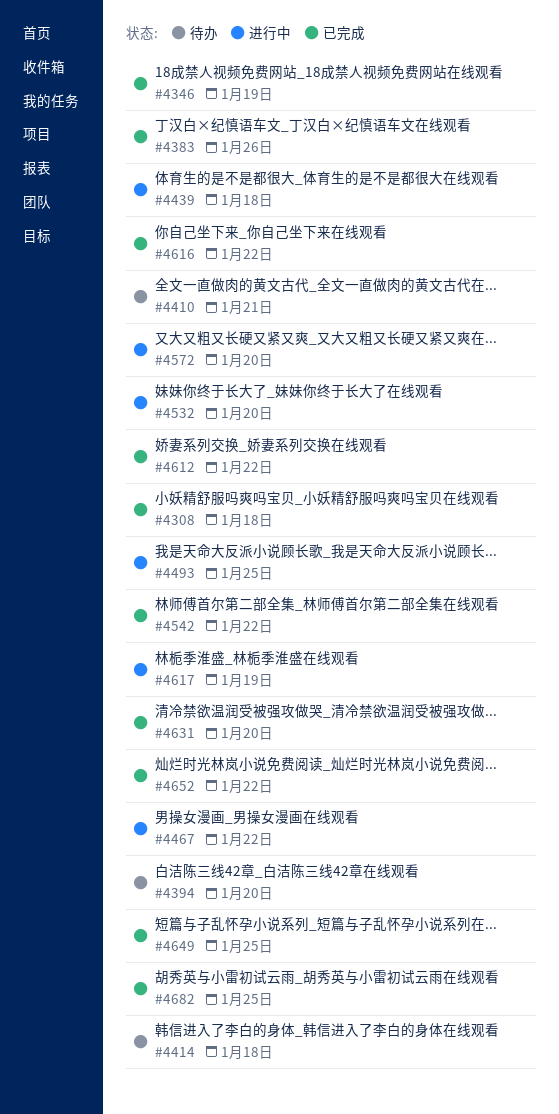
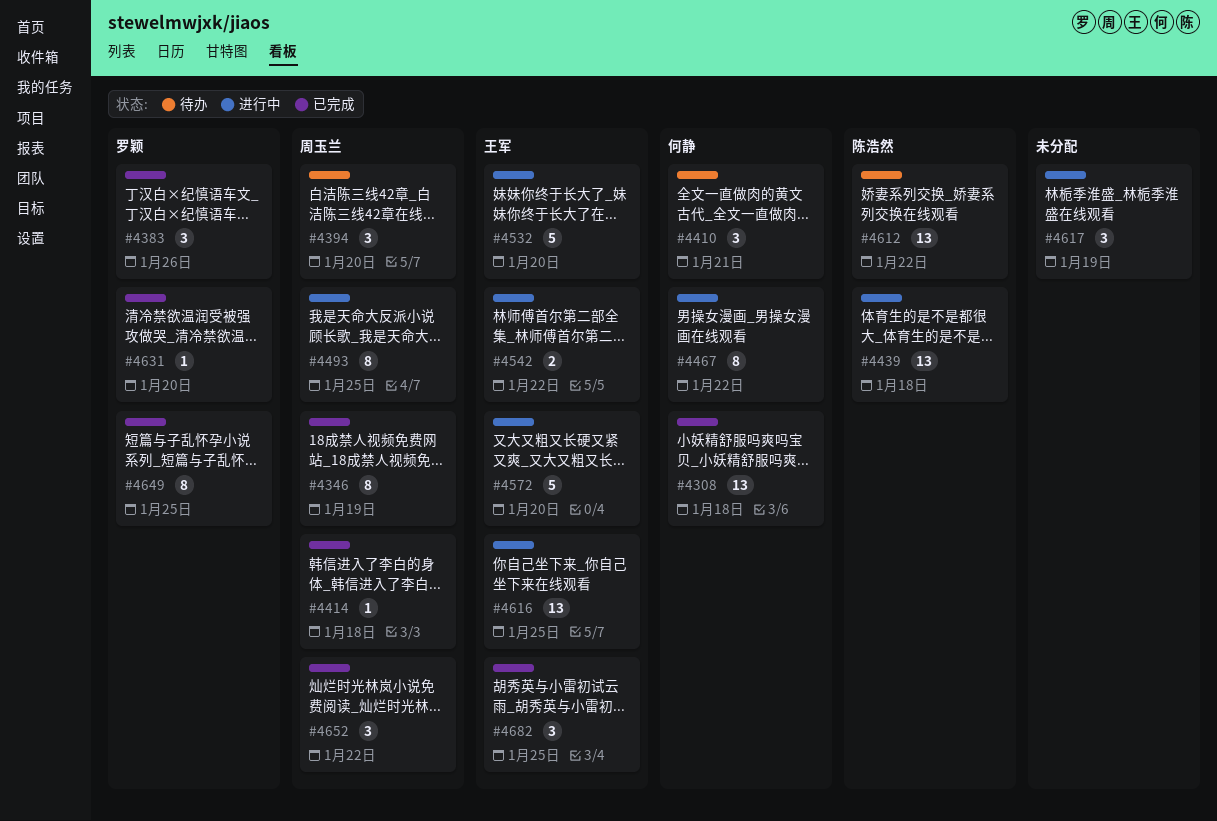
#4414, status: 待办 -> 已完成
#4542, status: 已完成 -> 进行中
#4612, status: 已完成 -> 待办
#4616, status: 已完成 -> 进行中
#4616, due: Jan 22 -> Jan 25

